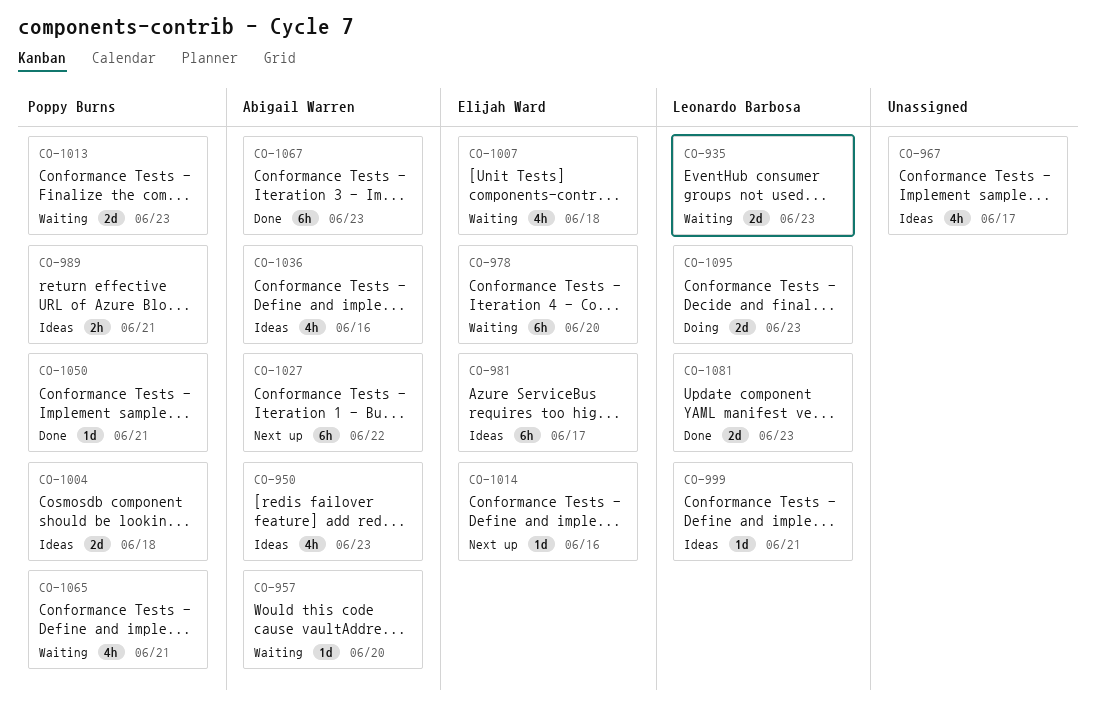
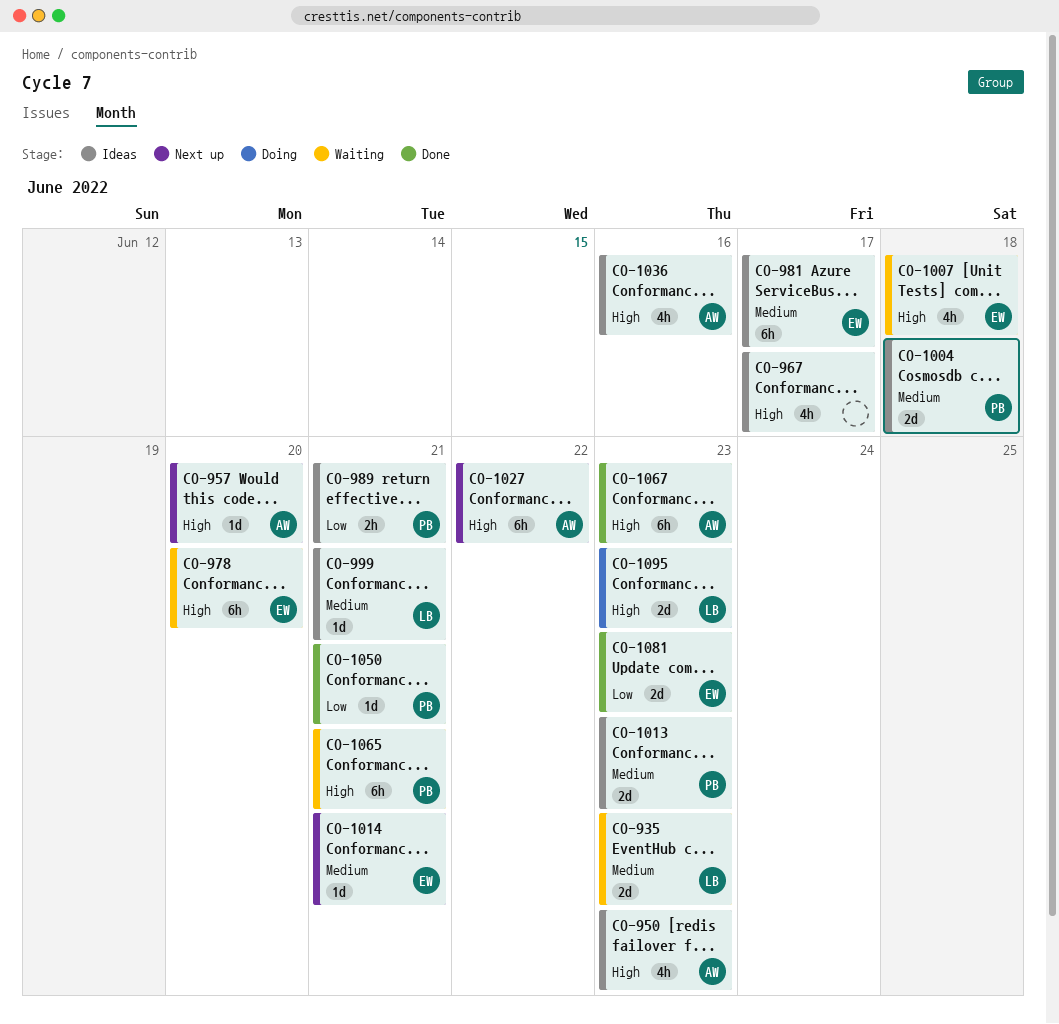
CO-957, status: Waiting -> Next up
CO-1013, status: Waiting -> Ideas
CO-1014, due: Jun 16 -> Jun 21
CO-1065, estimate: 4h -> 6h
CO-1081, owner: Leonardo Barbosa -> Elijah Ward

